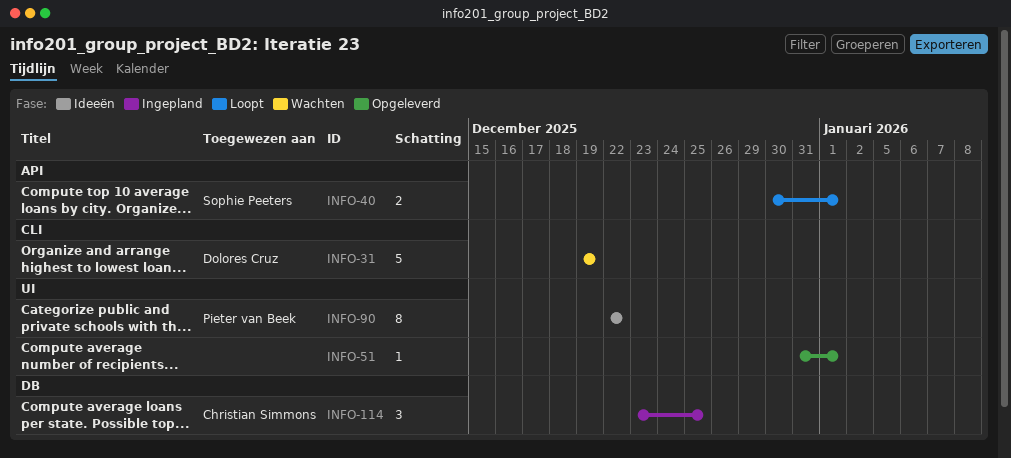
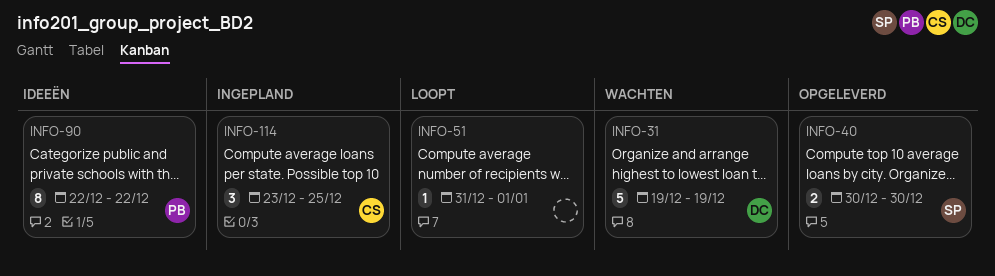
INFO-40, status: Loopt -> Opgeleverd
INFO-40, due: Jan 1 -> Dec 30
INFO-51, status: Opgeleverd -> Loopt

